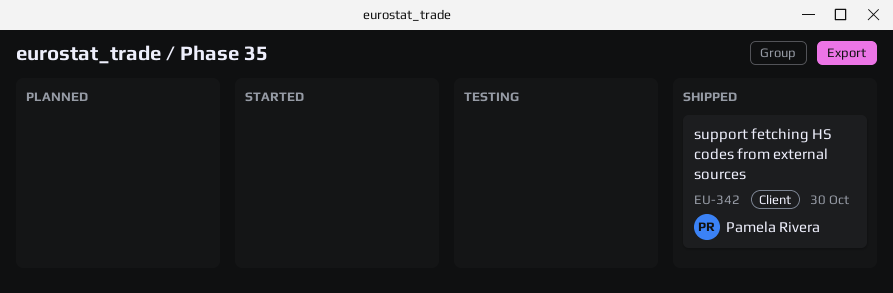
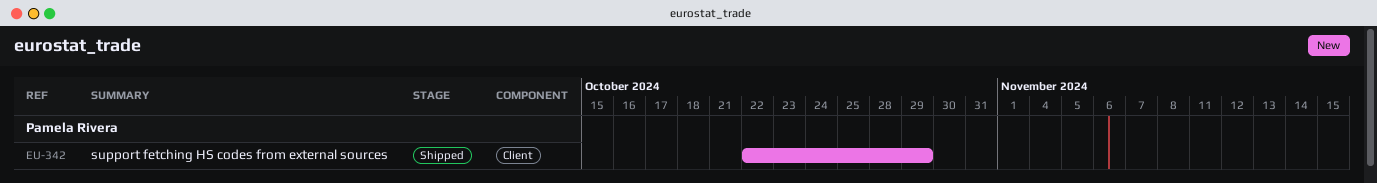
EU-342, due: Oct 30 -> Oct 29

